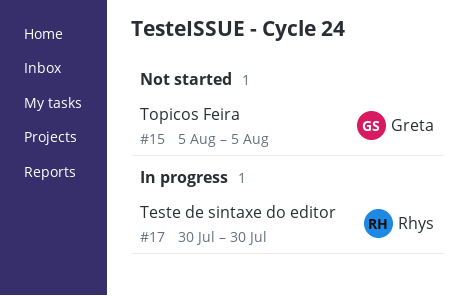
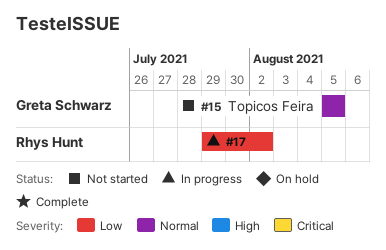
#17, start: Jul 30 -> Jul 29
#17, due: Jul 30 -> Aug 2

